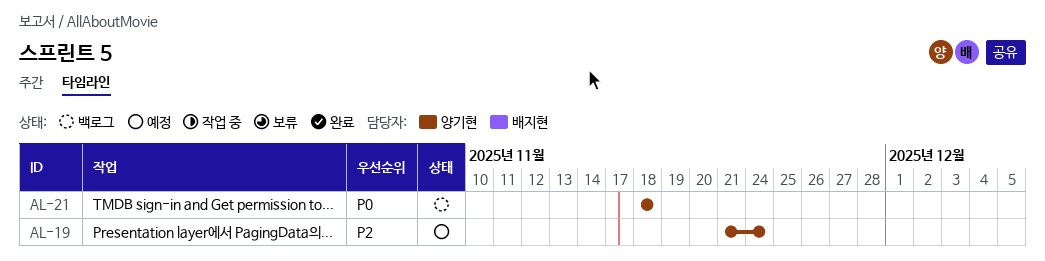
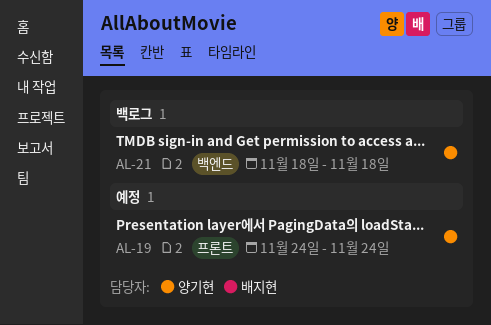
AL-19, start: Nov 21 -> Nov 24

